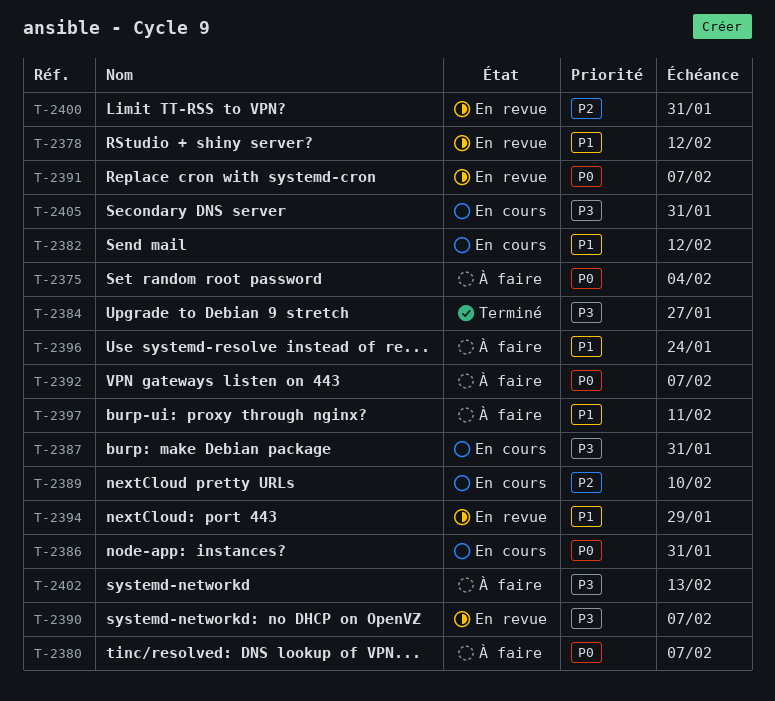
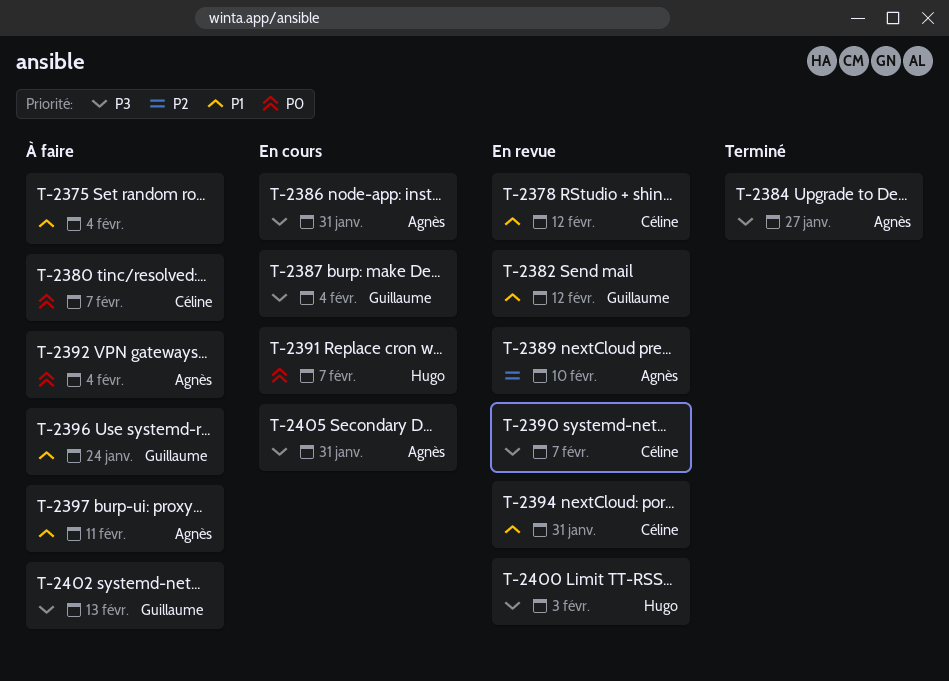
T-2375, priority: P0 -> P1
T-2382, status: En cours -> En revue
T-2386, priority: P0 -> P3
T-2387, due: Jan 31 -> Feb 4
T-2389, status: En cours -> En revue
T-2391, status: En revue -> En cours
T-2392, due: Feb 7 -> Feb 4
T-2394, due: Jan 29 -> Jan 31
T-2400, priority: P2 -> P3
T-2400, due: Jan 31 -> Feb 3

